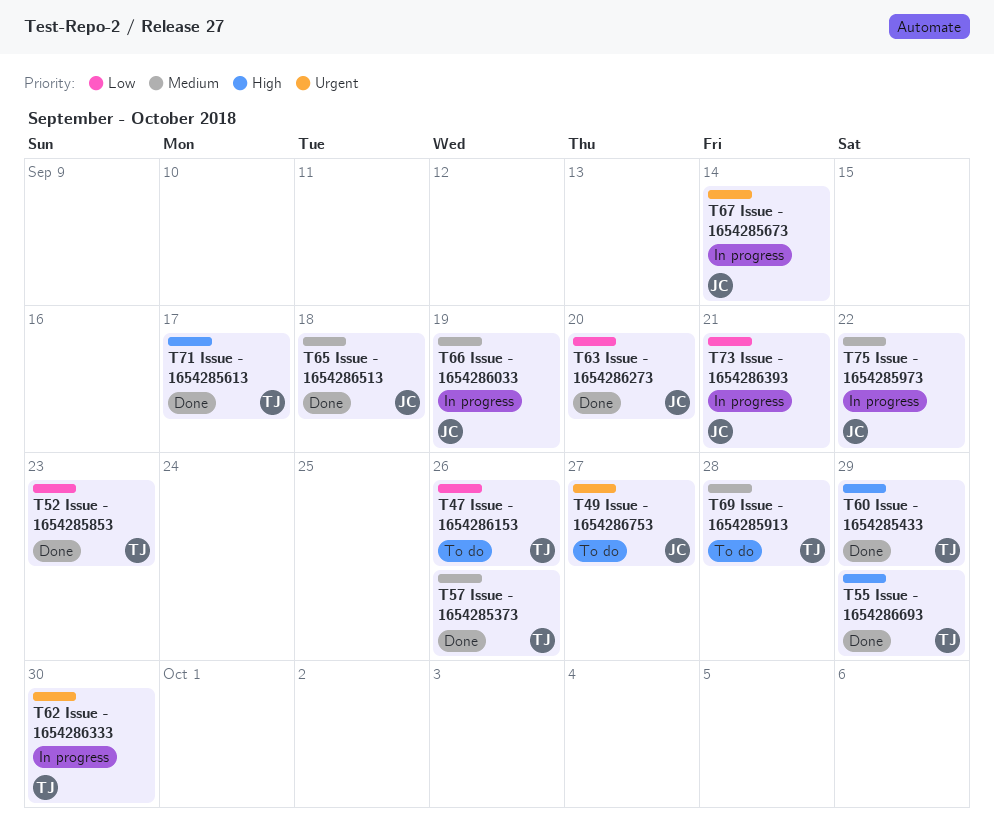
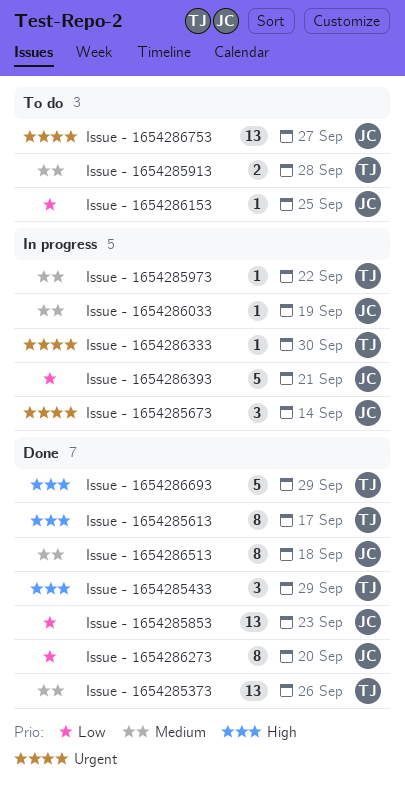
Issue - 1654285853, owner: TJ -> JC
Issue - 1654285973, owner: JC -> TJ
Issue - 1654286153, owner: TJ -> JC
Issue - 1654286153, due: Sep 26 -> Sep 25

